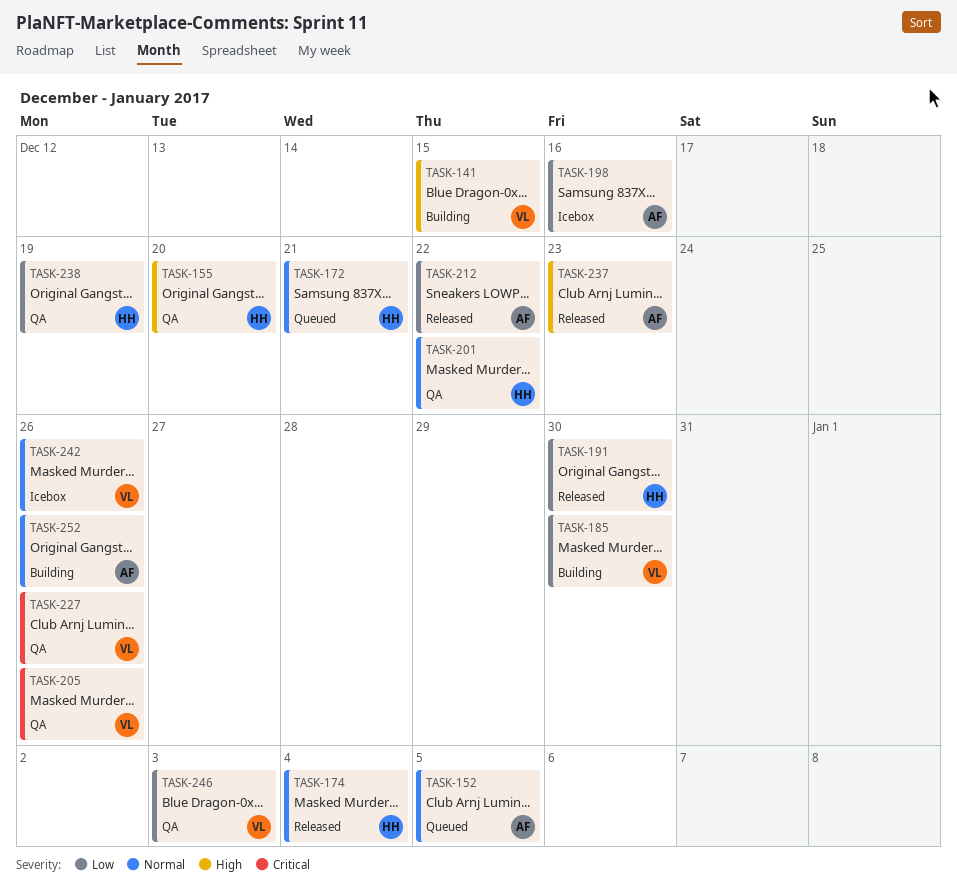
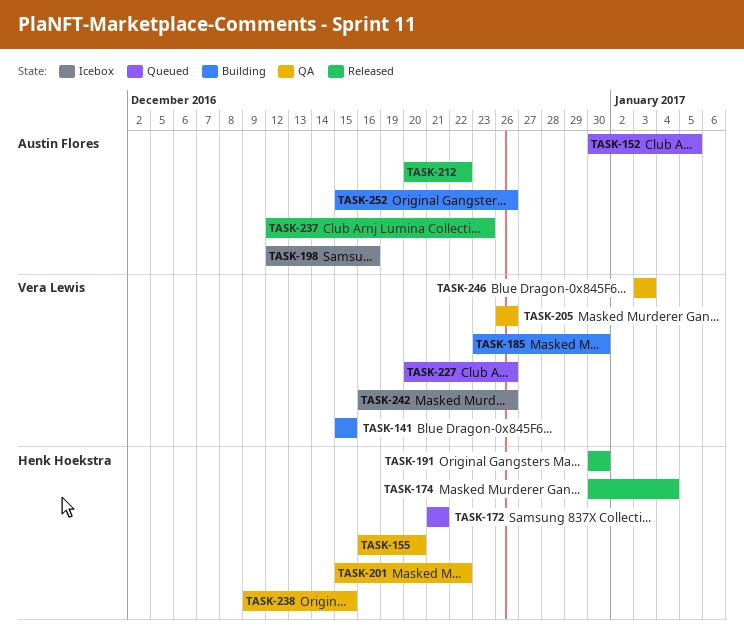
TASK-227, status: QA -> Queued
TASK-238, due: Dec 19 -> Dec 15

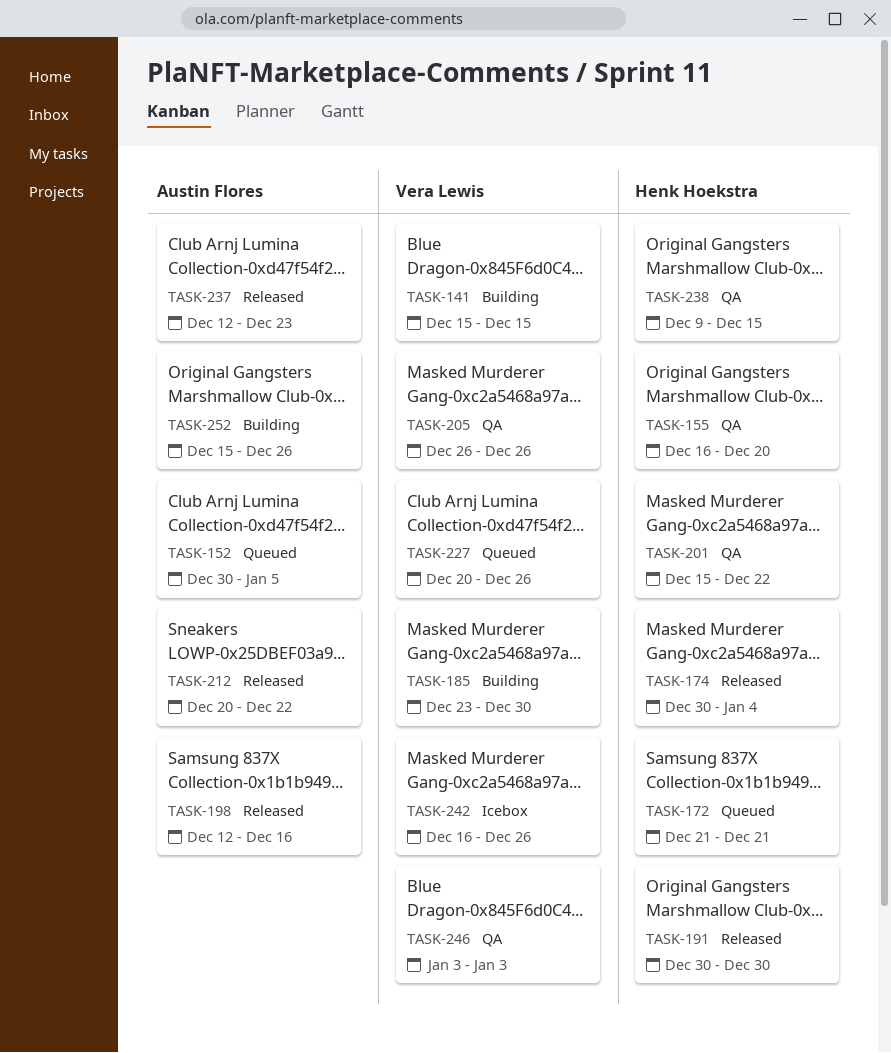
TASK-198, status: Icebox -> Released

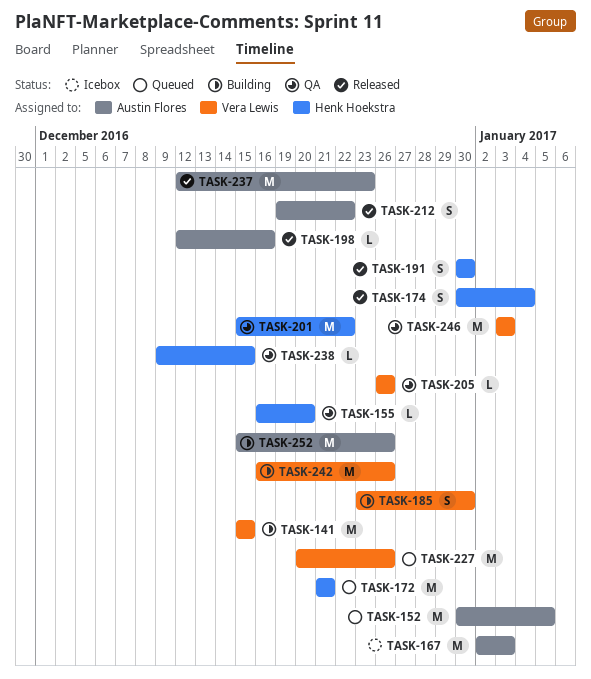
TASK-167: none -> present
TASK-212, start: Dec 20 -> Dec 19
TASK-242, status: Icebox -> Building

